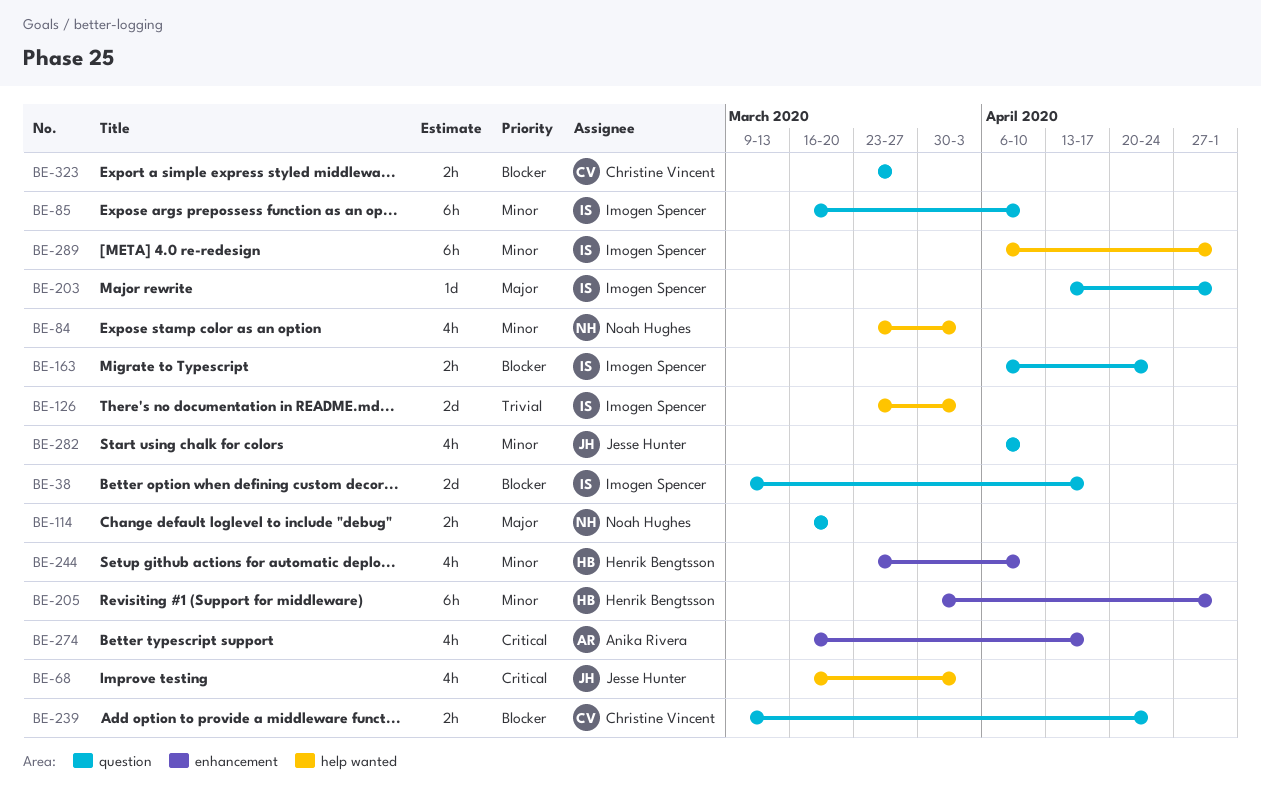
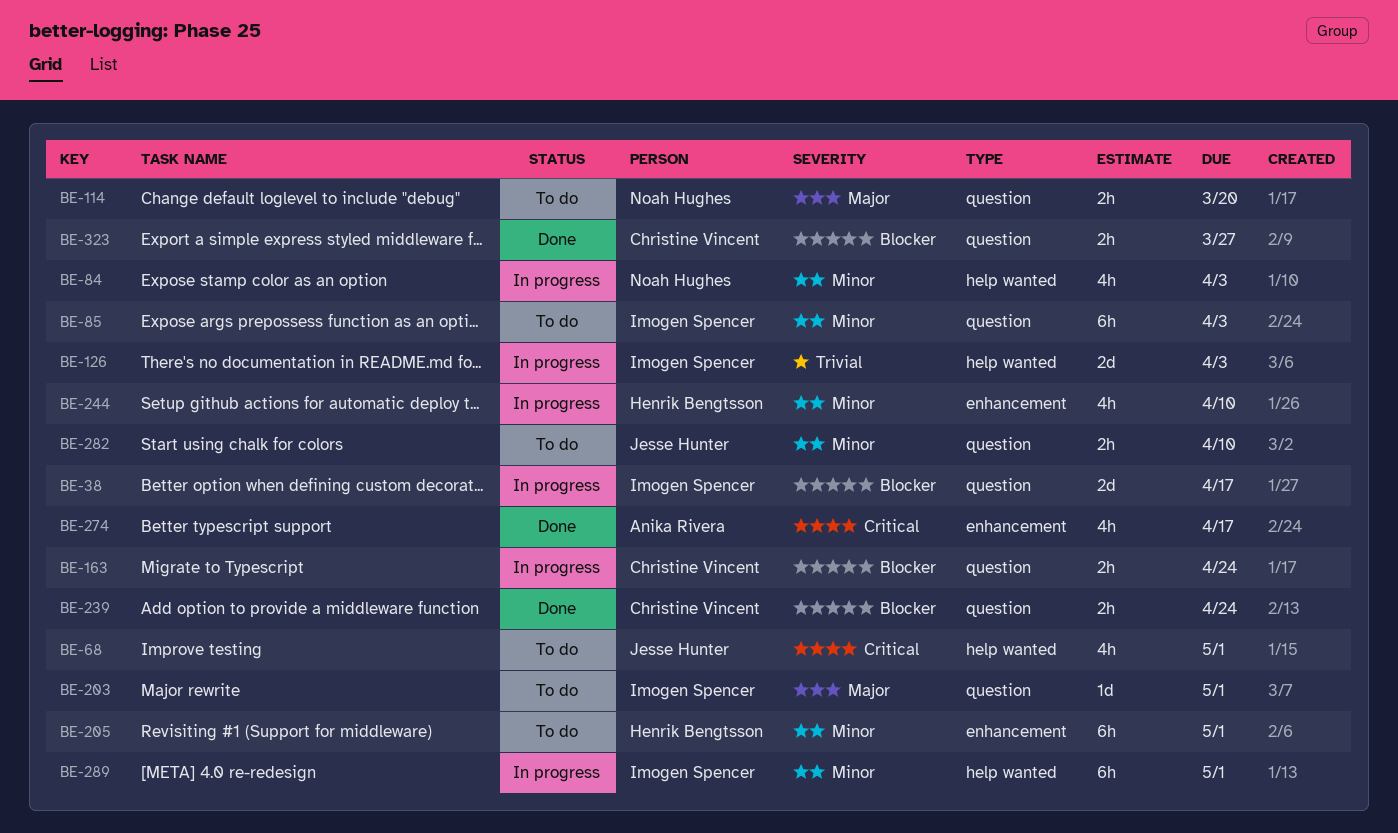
BE-68, due: Apr 3 -> May 1
BE-85, due: Apr 10 -> Apr 3
BE-163, owner: Imogen Spencer -> Christine Vincent
BE-282, estimate: 4h -> 2h

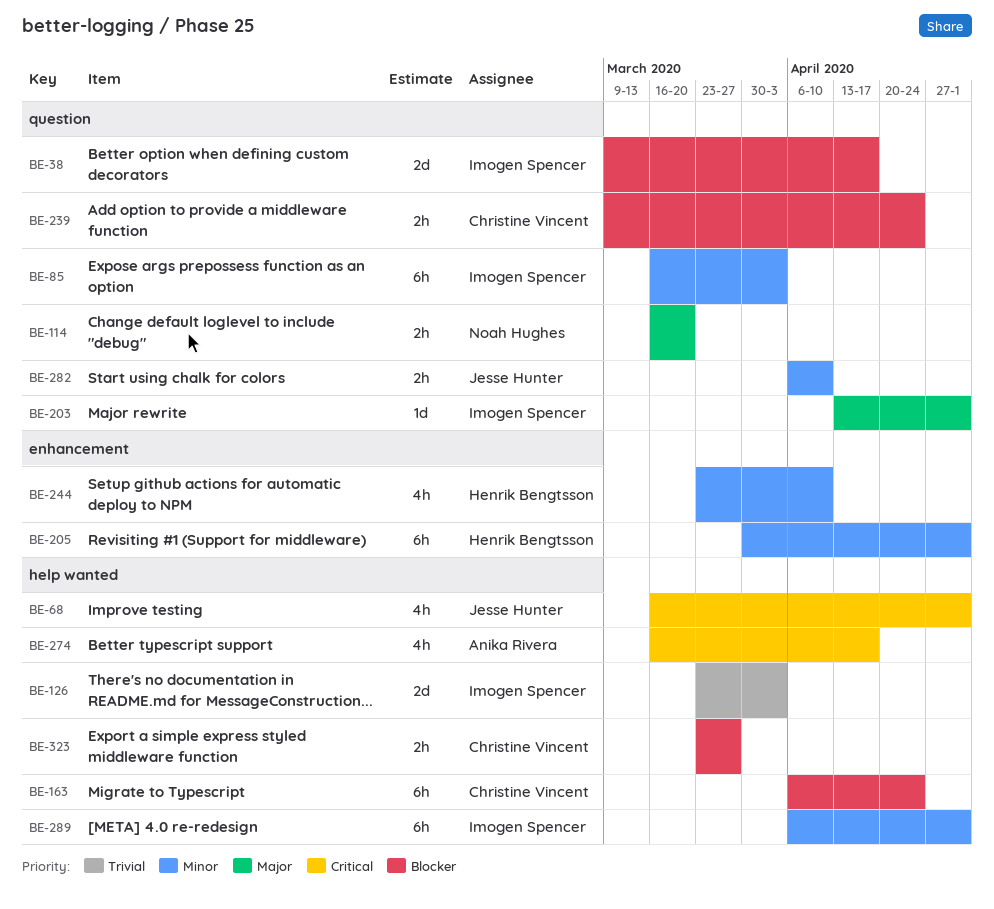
BE-84: present -> none
BE-163, label: question -> help wanted
BE-163, estimate: 2h -> 6h
BE-274, label: enhancement -> help wanted
BE-323, label: question -> help wanted

